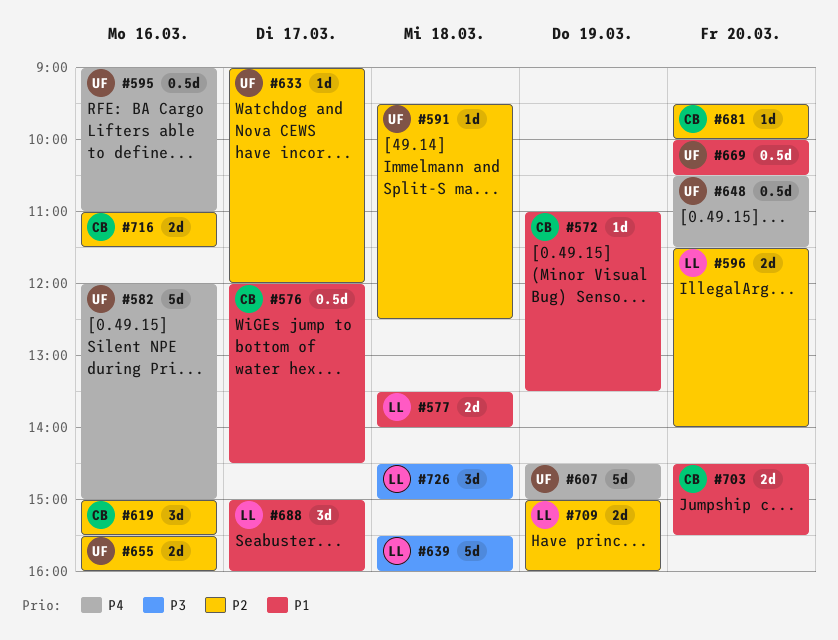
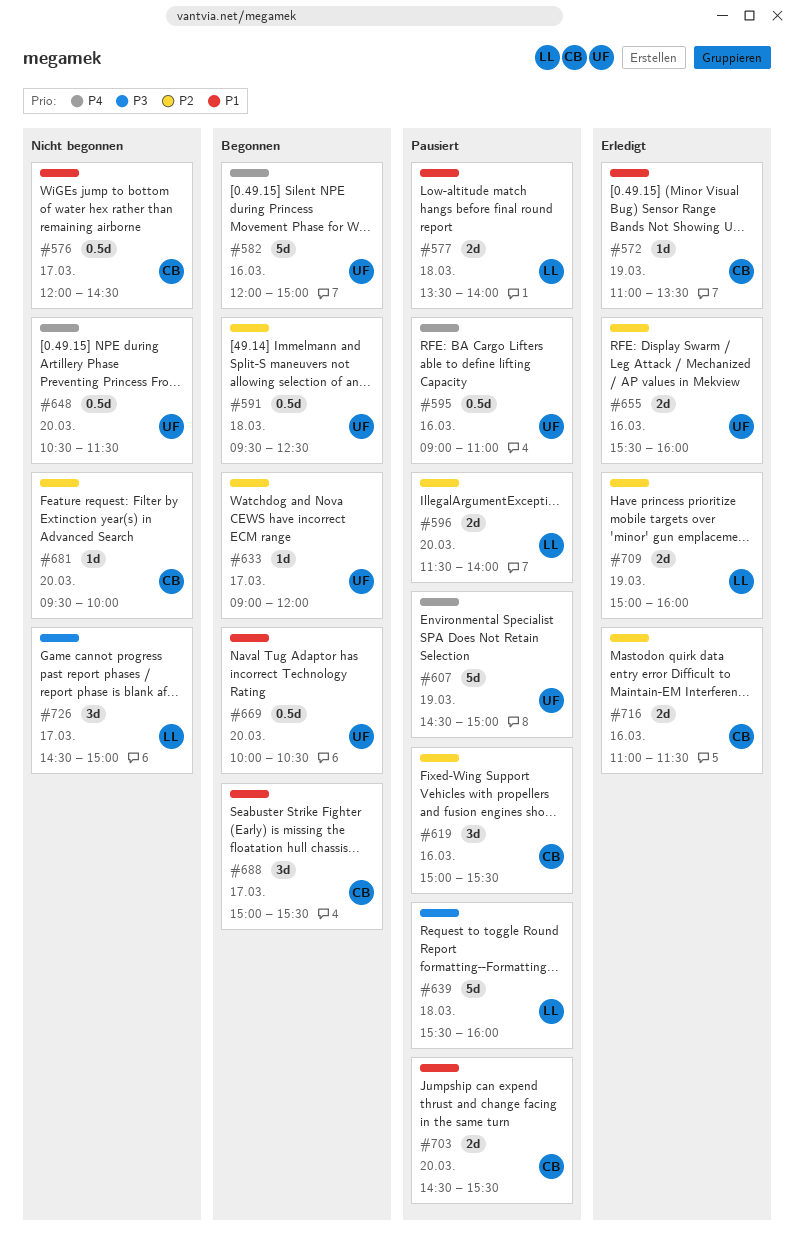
#591, estimate: 1d -> 0.5d
#688, owner: LL -> CB
#688, ends: 16:00 -> 15:30
#726, day: Mar 18 -> Mar 17

